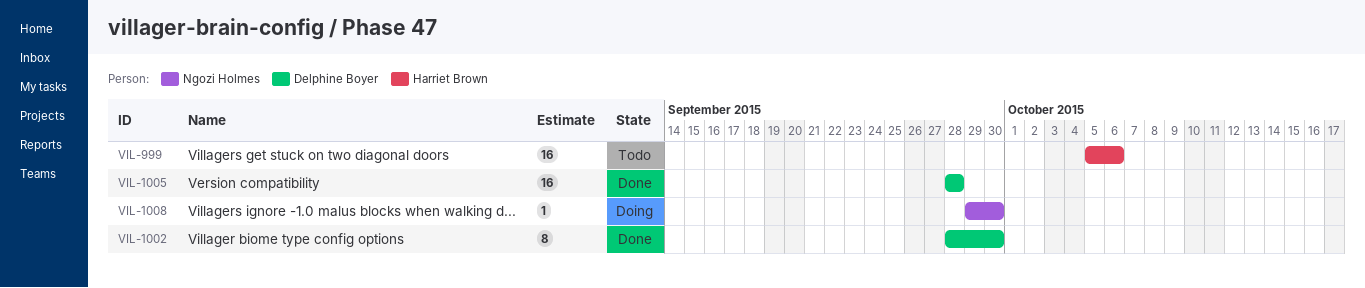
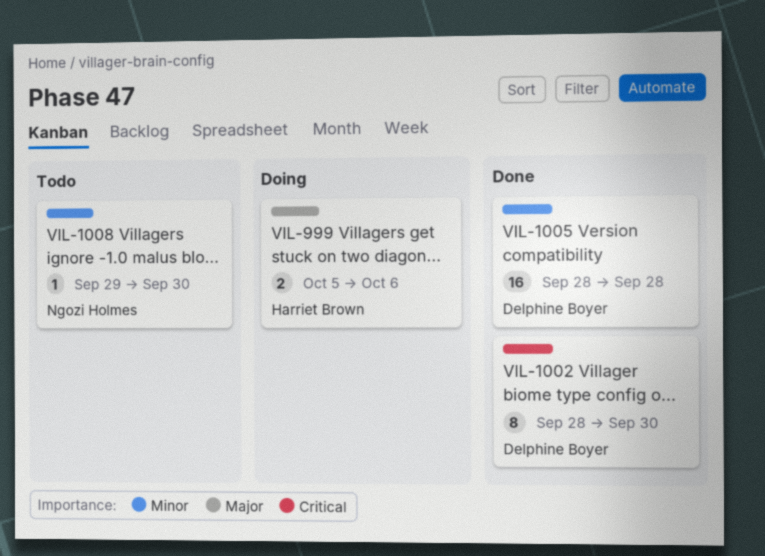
VIL-999, status: Todo -> Doing
VIL-999, estimate: 16 -> 2
VIL-1008, status: Doing -> Todo

